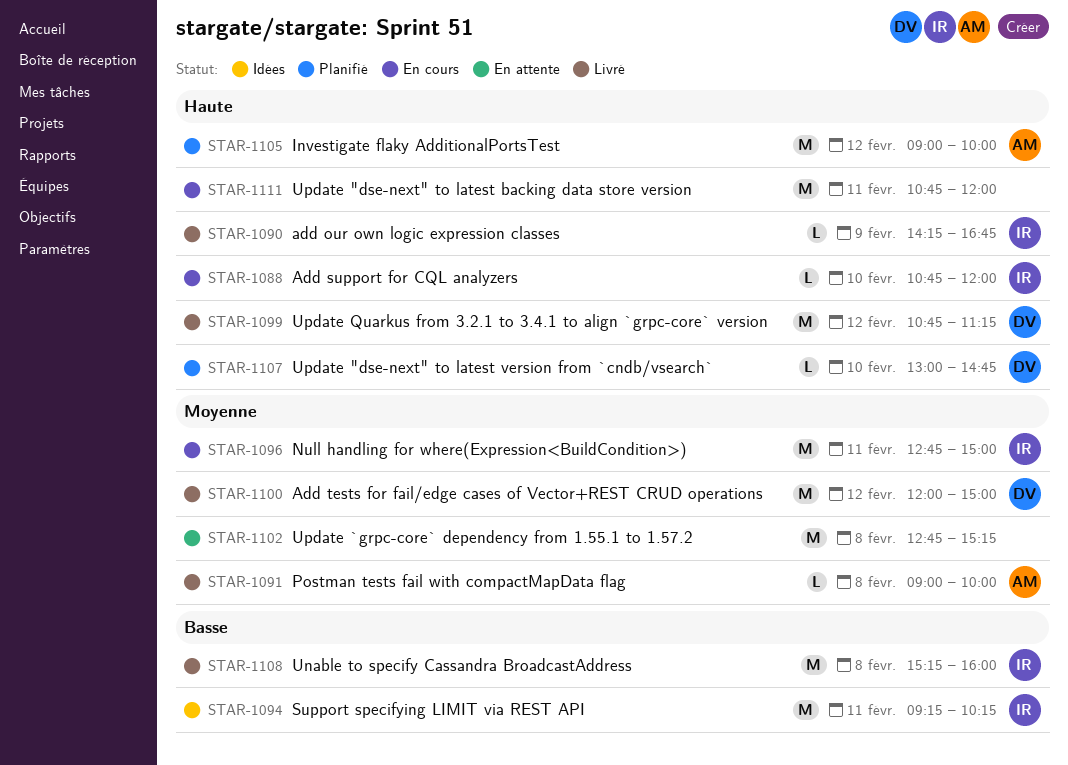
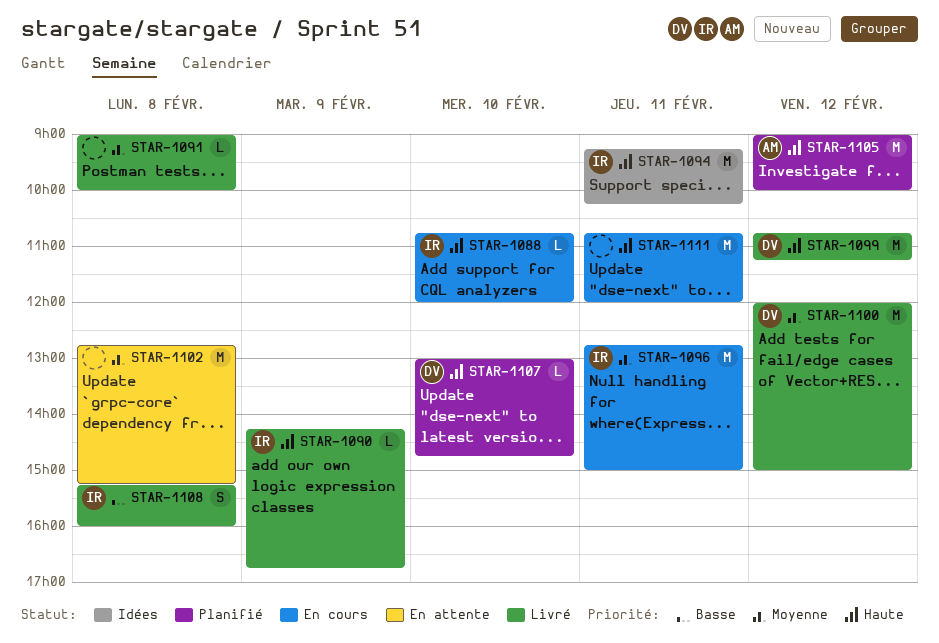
STAR-1091, owner: AM -> none
STAR-1094, priority: Basse -> Haute
STAR-1108, estimate: M -> S

